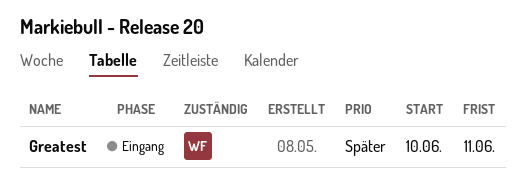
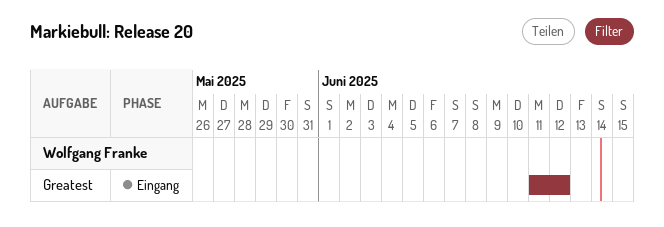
Greatest, start: Jun 10 -> Jun 11
Greatest, due: Jun 11 -> Jun 12

